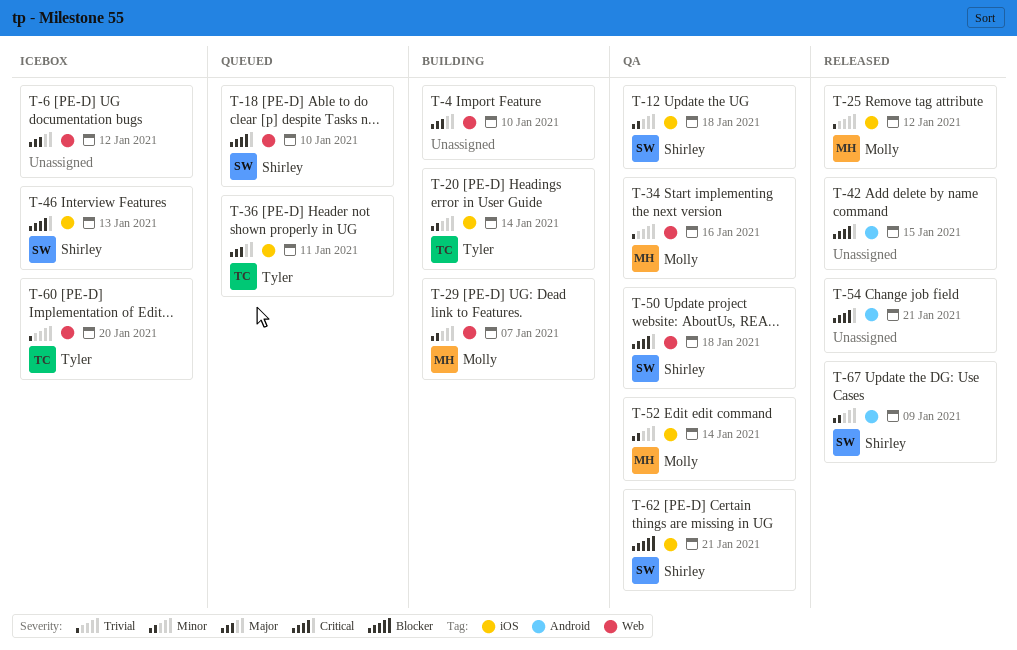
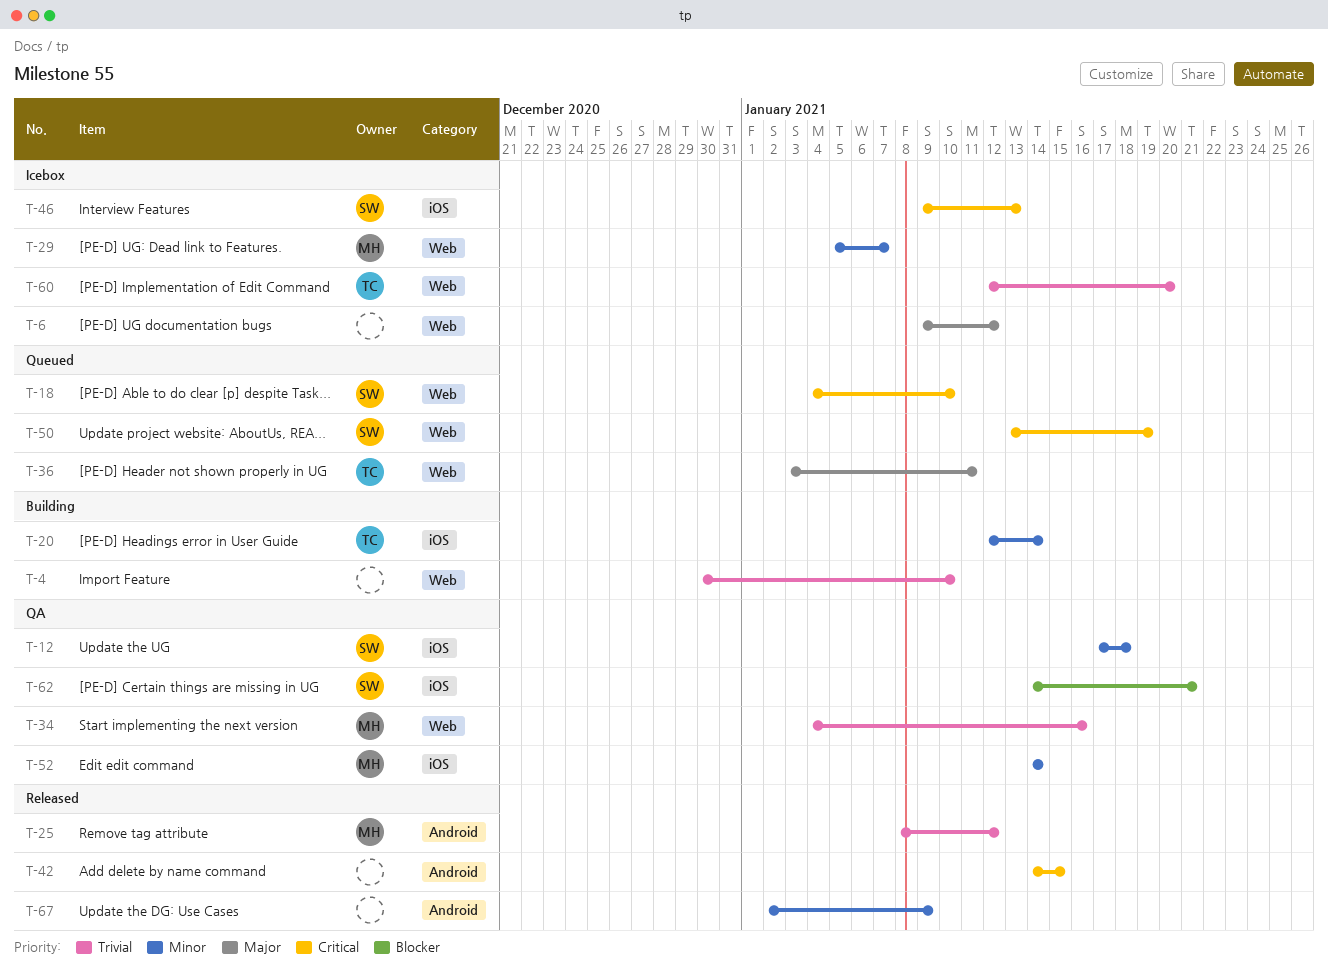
T-4, priority: Major -> Trivial
T-25, label: iOS -> Android
T-29, status: Building -> Icebox
T-36, label: iOS -> Web
T-50, status: QA -> Queued
T-50, due: Jan 18 -> Jan 19
T-54: present -> none
T-67, owner: Shirley -> none

